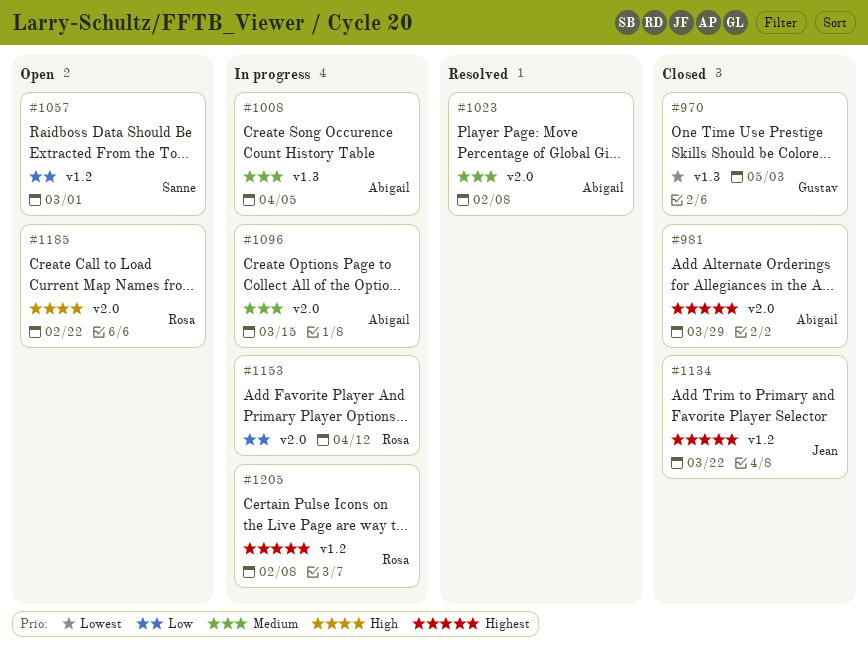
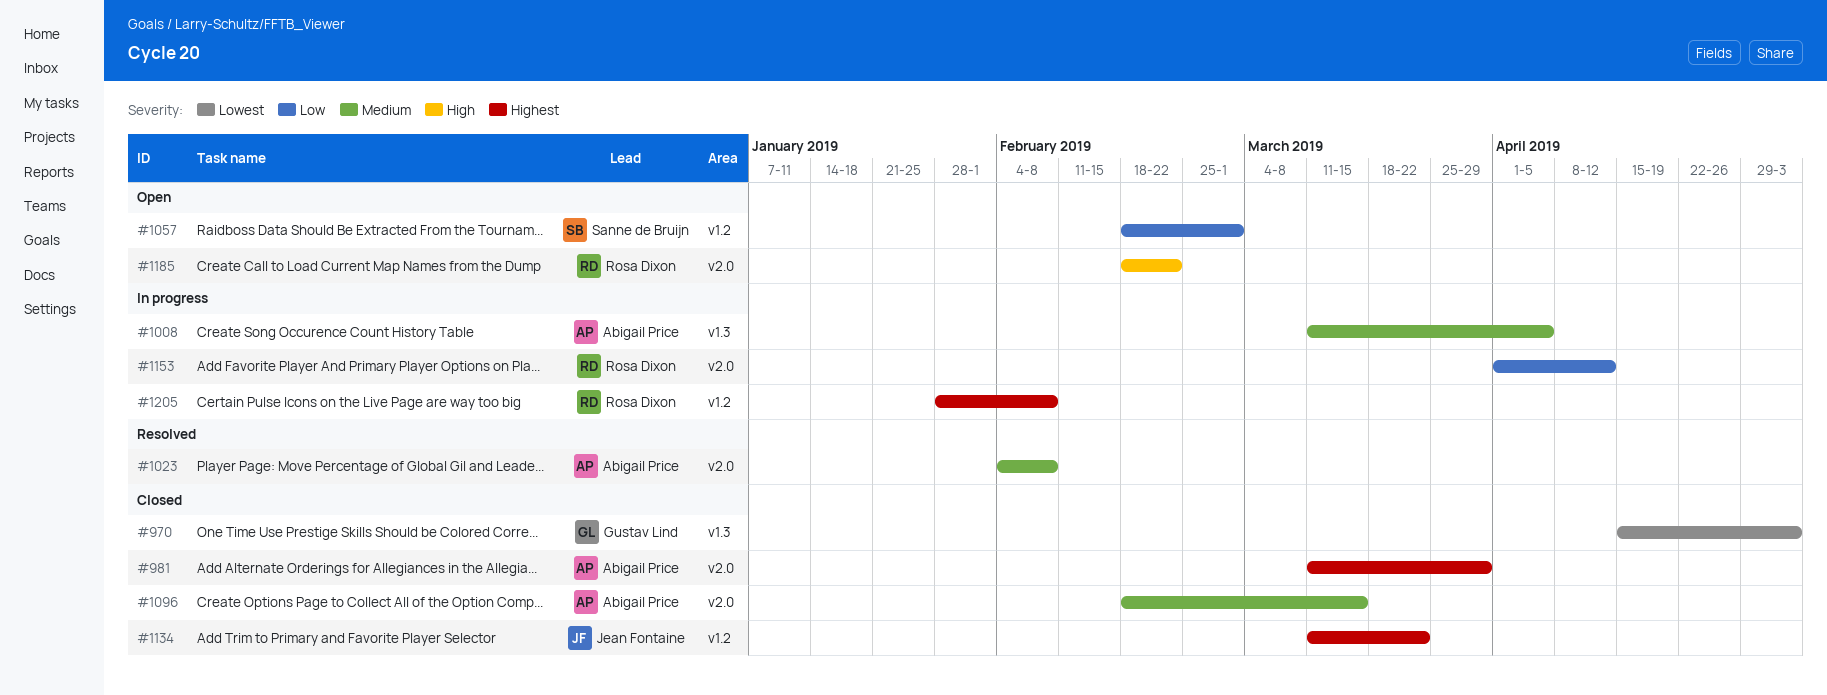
#1096, status: In progress -> Closed

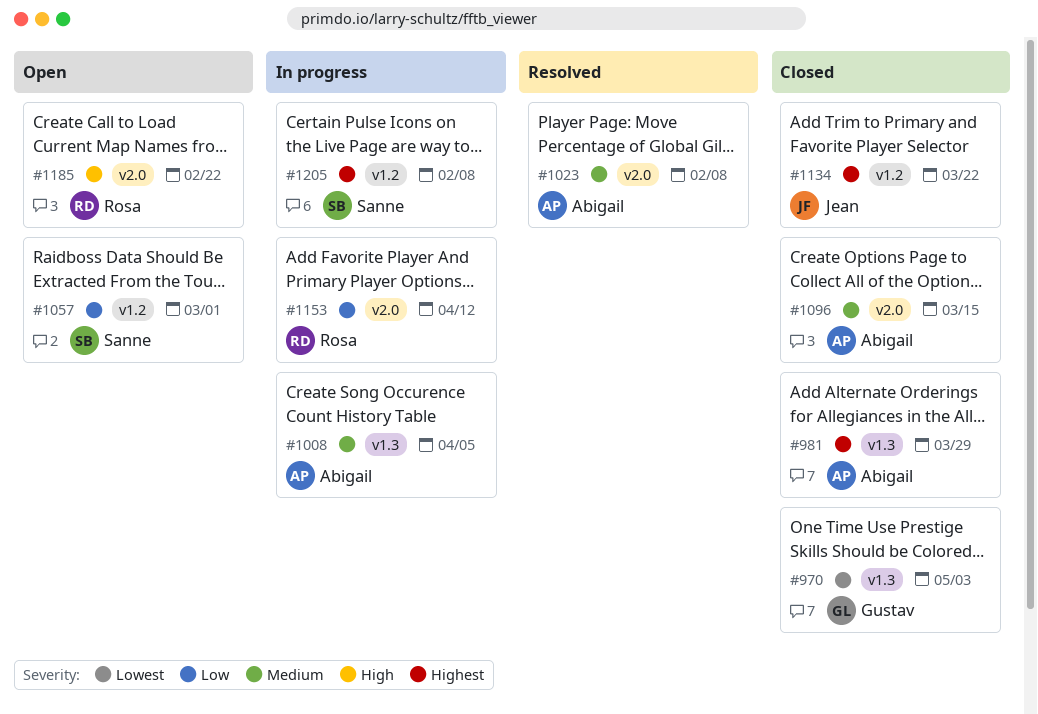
#981, label: v2.0 -> v1.3
#1205, owner: Rosa Dixon -> Sanne de Bruijn

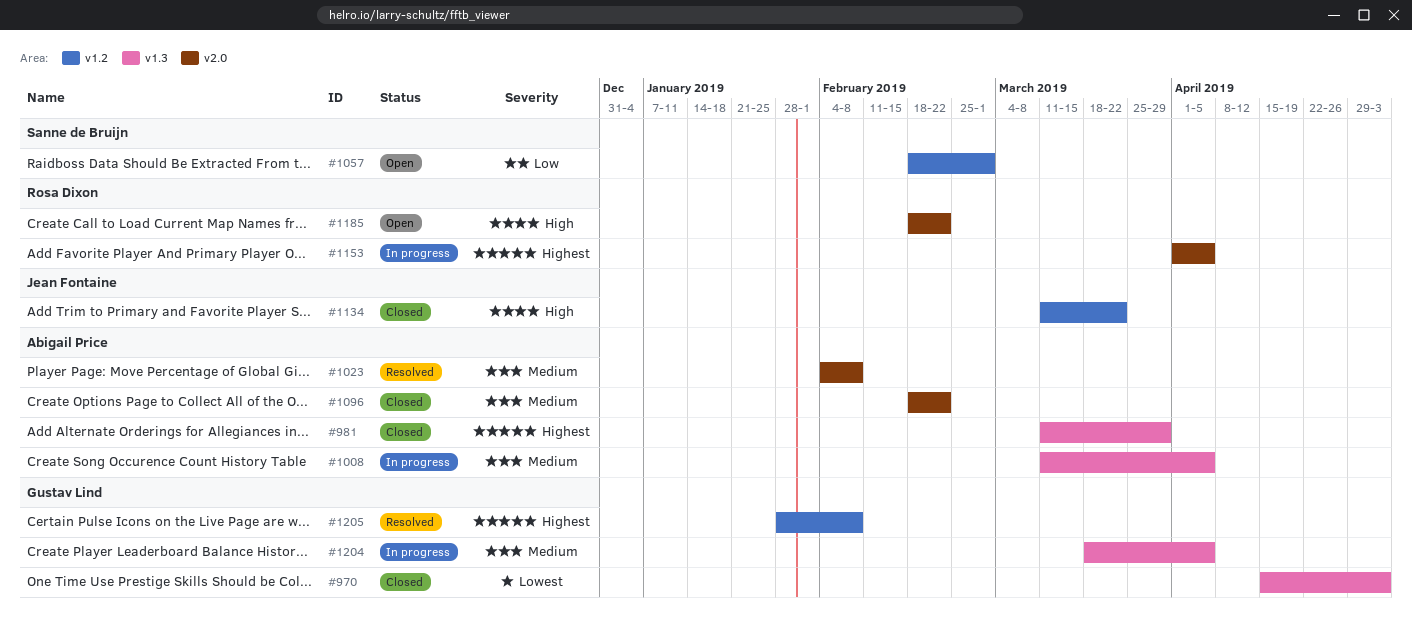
#1096, due: Mar 15 -> Feb 22
#1134, priority: Highest -> High
#1153, priority: Low -> Highest
#1153, due: Apr 12 -> Apr 5
#1204: none -> present
#1205, status: In progress -> Resolved
#1205, owner: Sanne de Bruijn -> Gustav Lind

